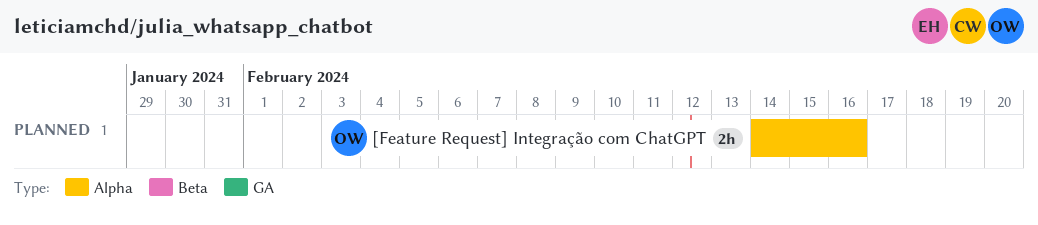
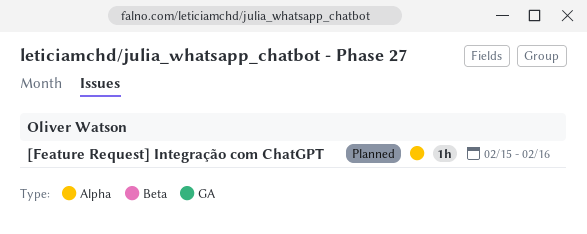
[Feature Request] Integração com ChatGPT, estimate: 2h -> 1h
[Feature Request] Integração com ChatGPT, start: Feb 14 -> Feb 15

